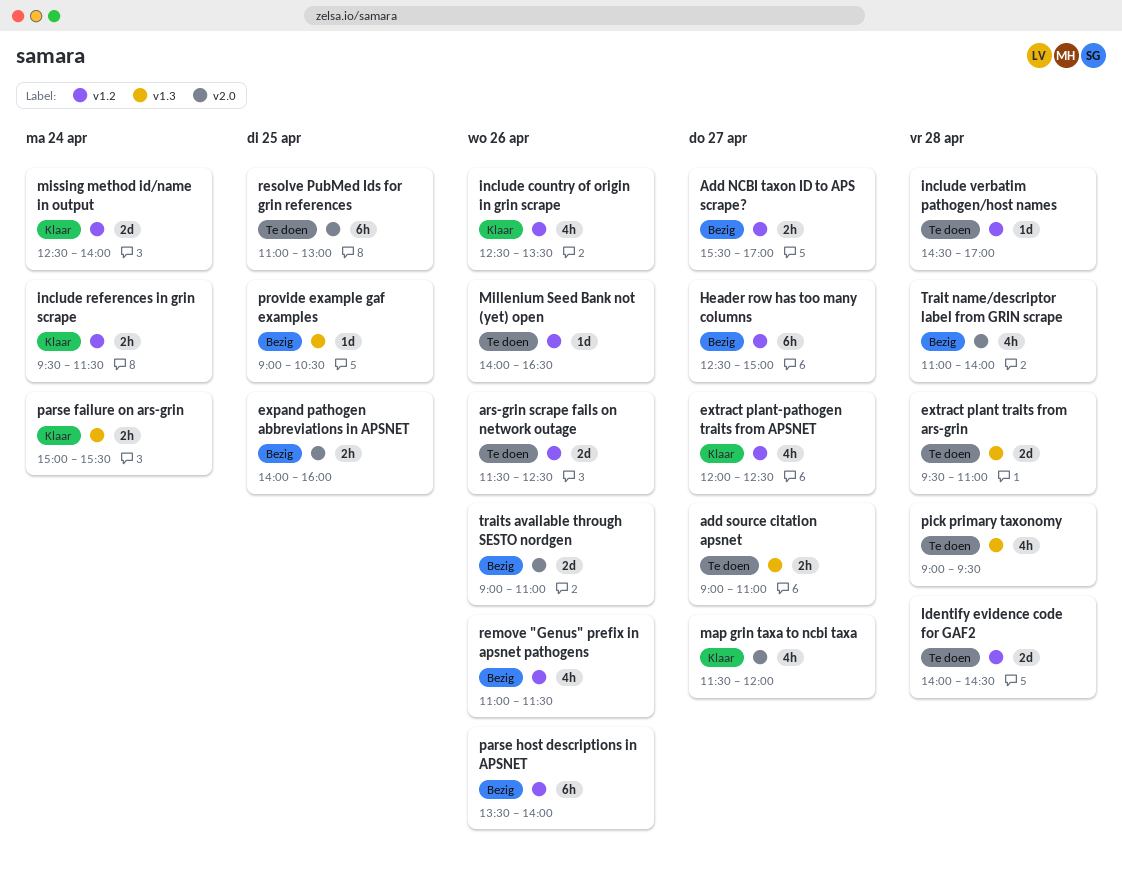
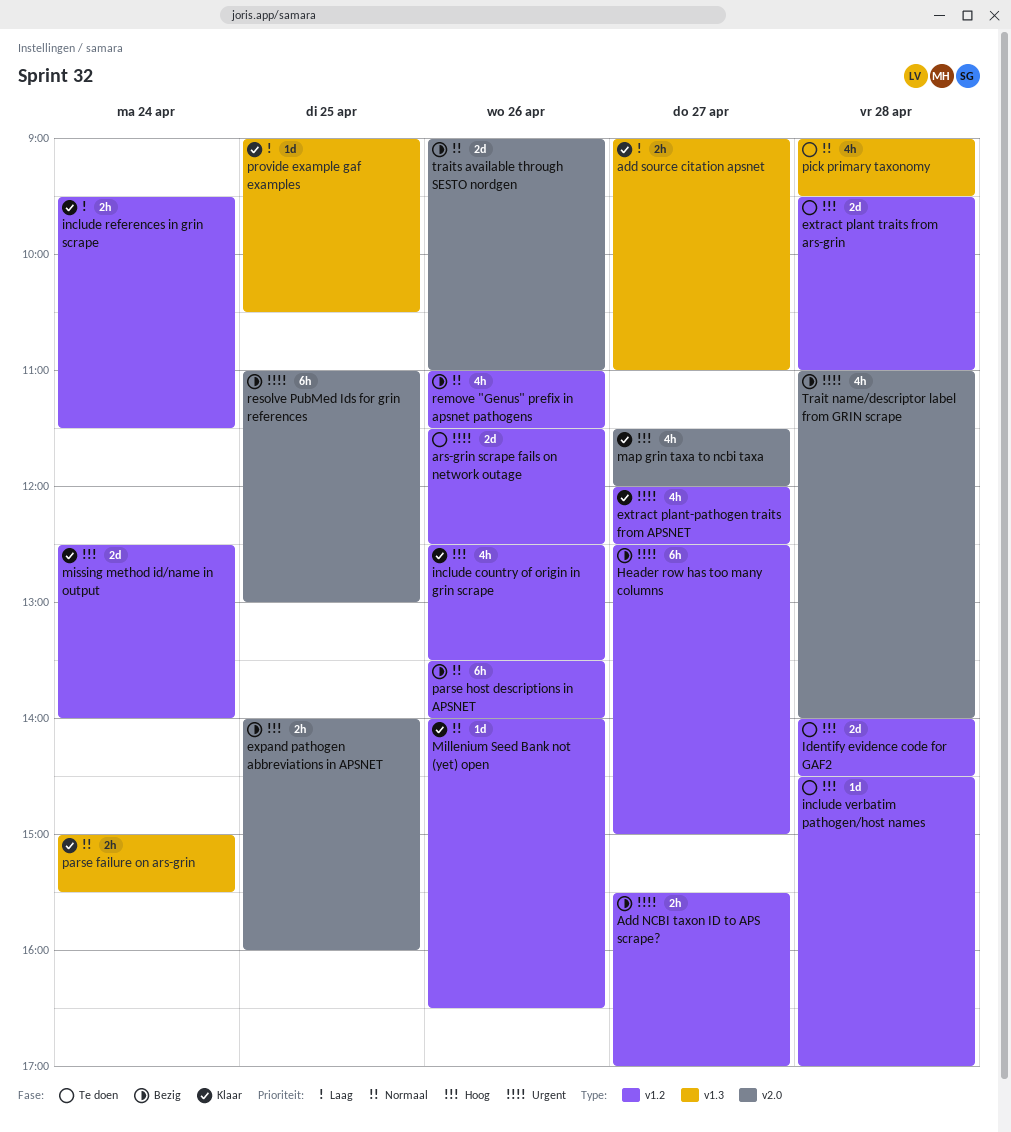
add source citation apsnet, status: Te doen -> Klaar
extract plant traits from ars-grin, label: v1.3 -> v1.2
Millenium Seed Bank not (yet) open, status: Te doen -> Klaar
provide example gaf examples, status: Bezig -> Klaar
resolve PubMed Ids for grin references, status: Te doen -> Bezig

